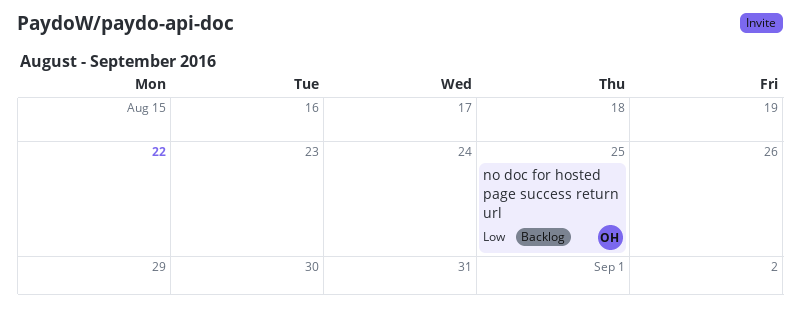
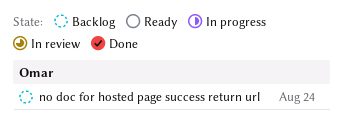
no doc for hosted page success return url, due: Aug 25 -> Aug 24

